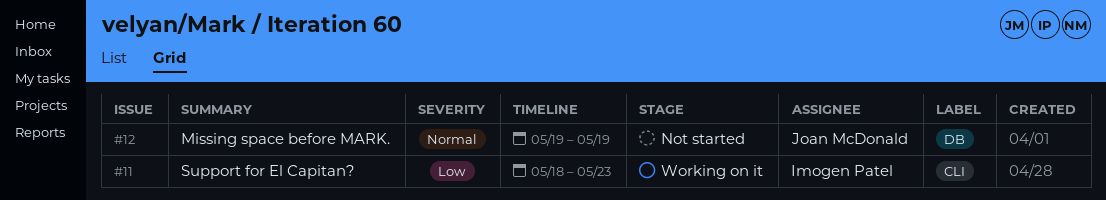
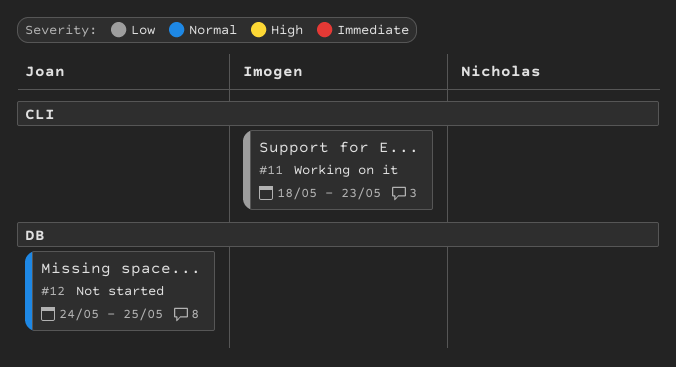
#12, start: May 19 -> May 24
#12, due: May 19 -> May 25

